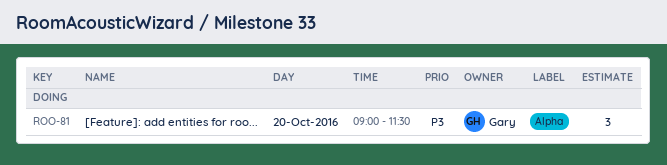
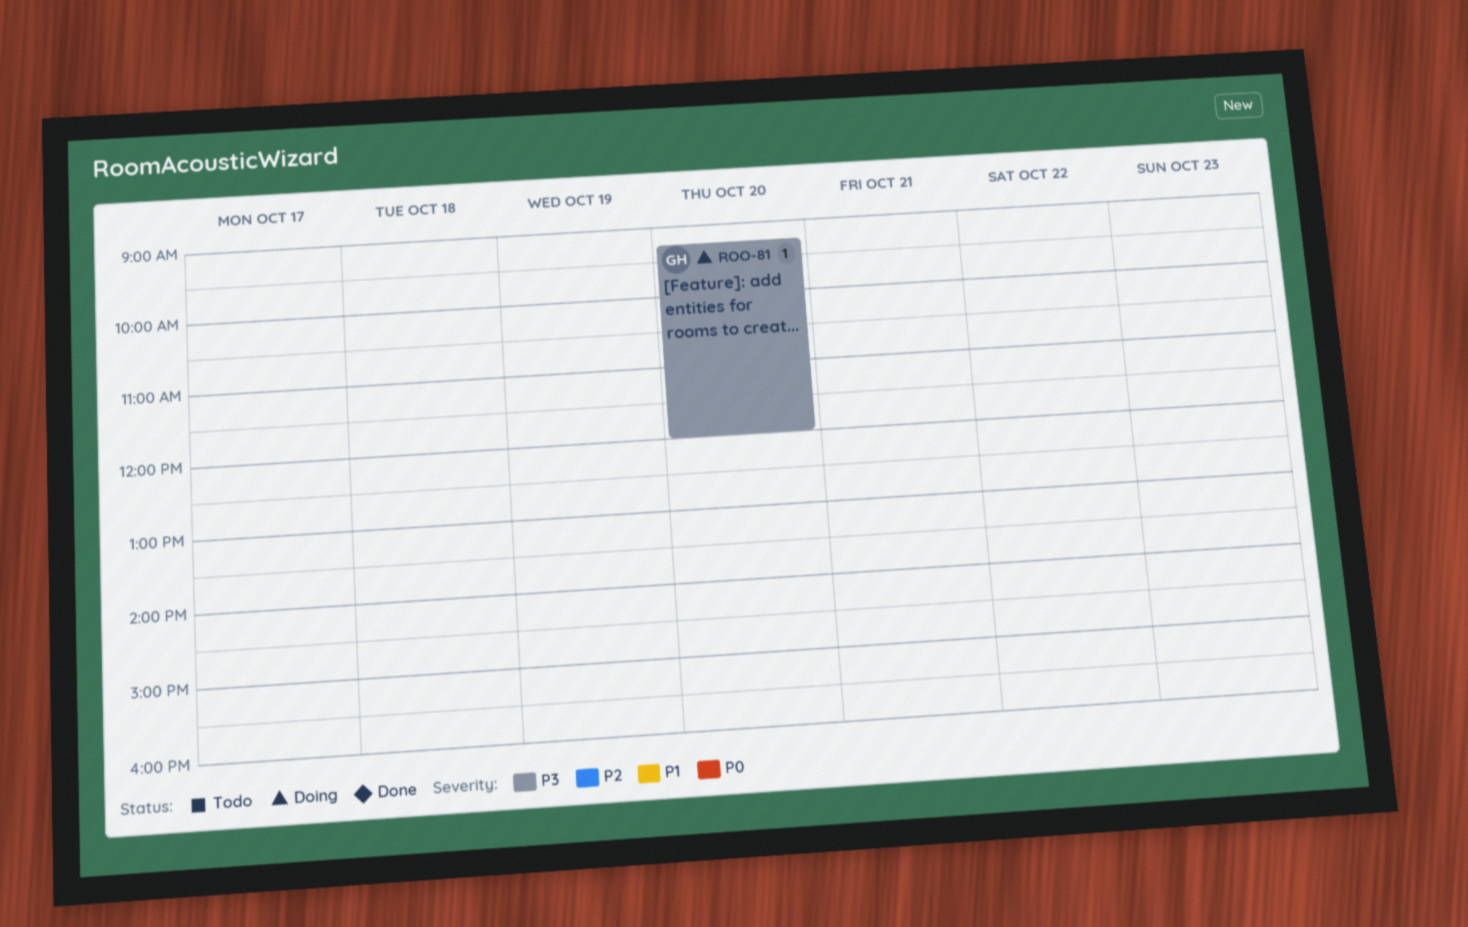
ROO-81, estimate: 3 -> 1
ROO-81, begins: 09:00 -> 09:15
ROO-81, ends: 11:30 -> 12:00

